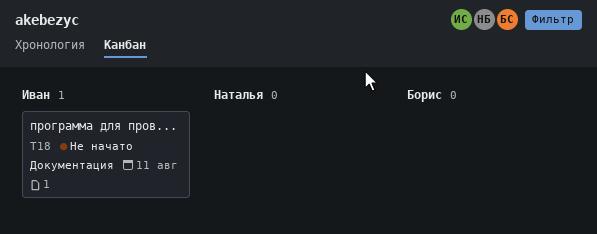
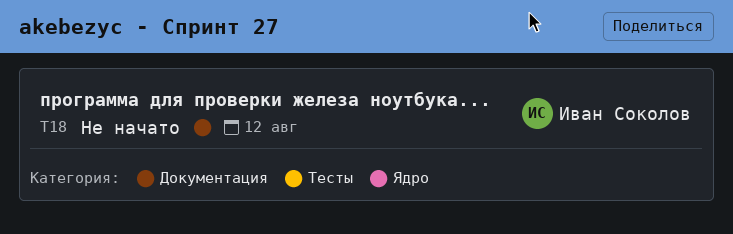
T18, due: Aug 11 -> Aug 12

